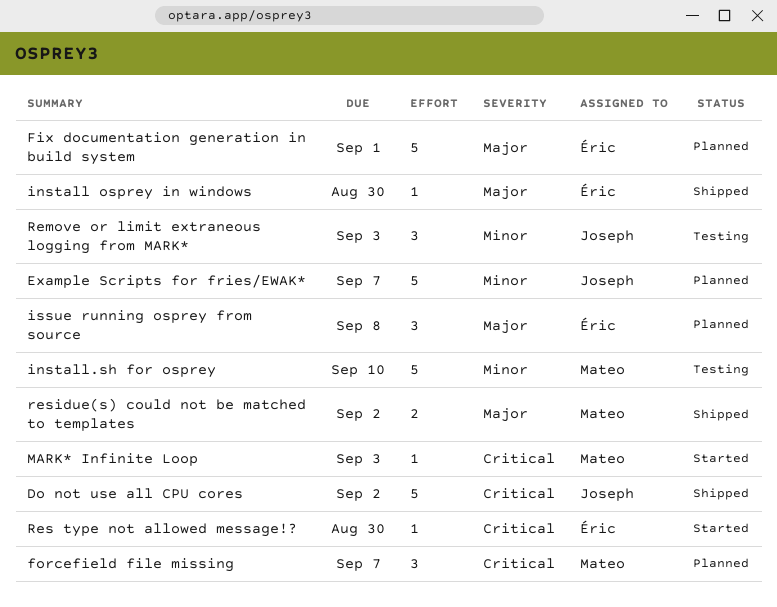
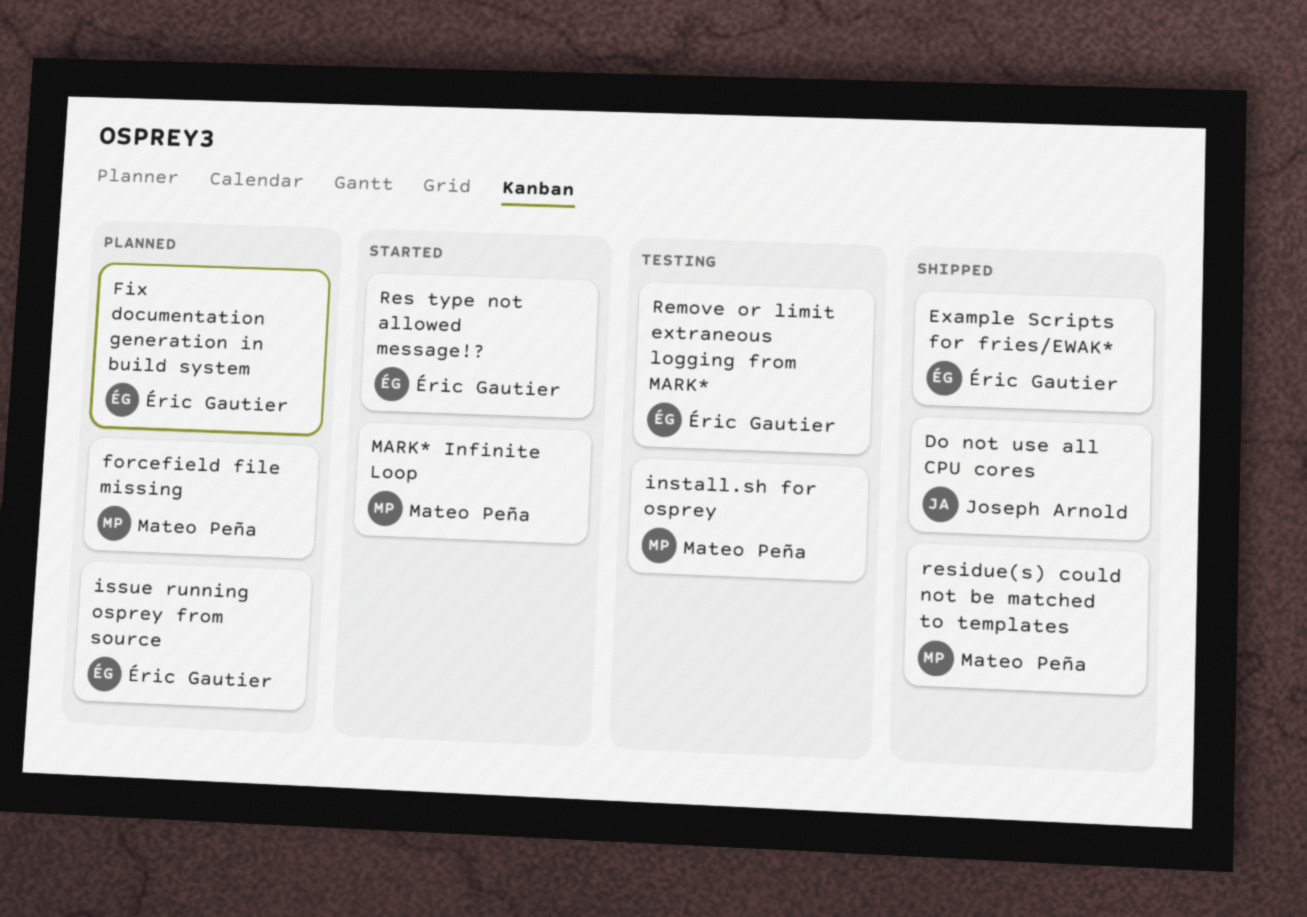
Example Scripts for fries/EWAK*, status: Planned -> Shipped
Example Scripts for fries/EWAK*, owner: Joseph Arnold -> Éric Gautier
install osprey in windows: present -> none
Remove or limit extraneous logging from MARK*, owner: Joseph Arnold -> Éric Gautier

